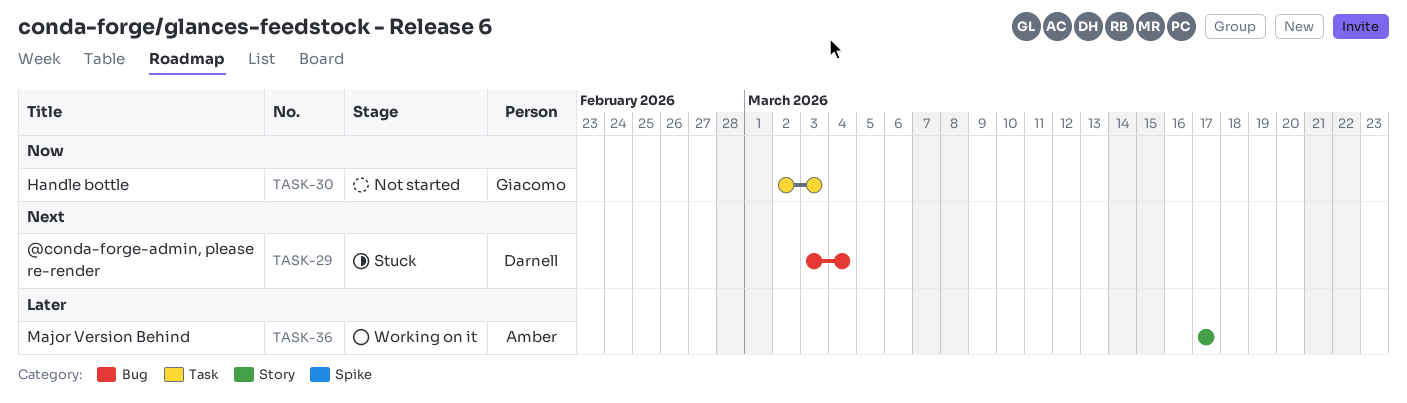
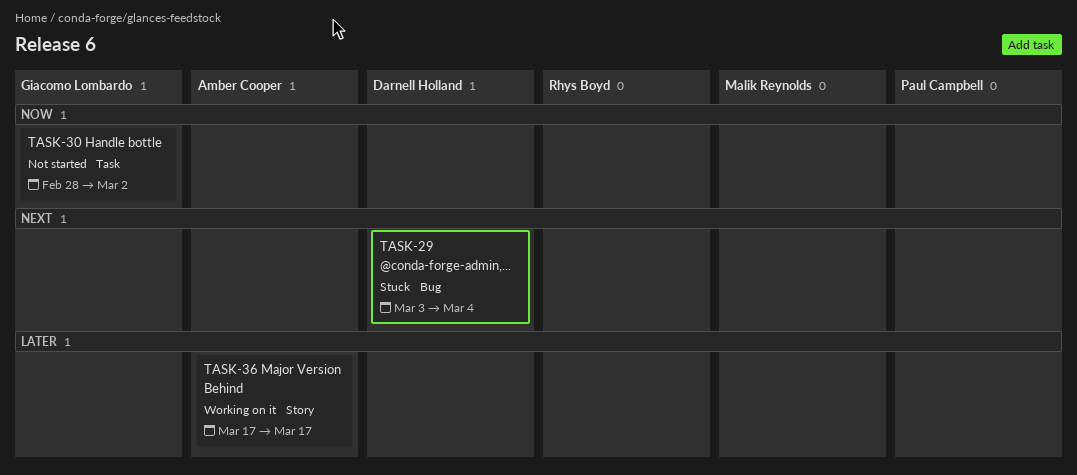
TASK-30, start: Mar 2 -> Feb 28
TASK-30, due: Mar 3 -> Mar 2

